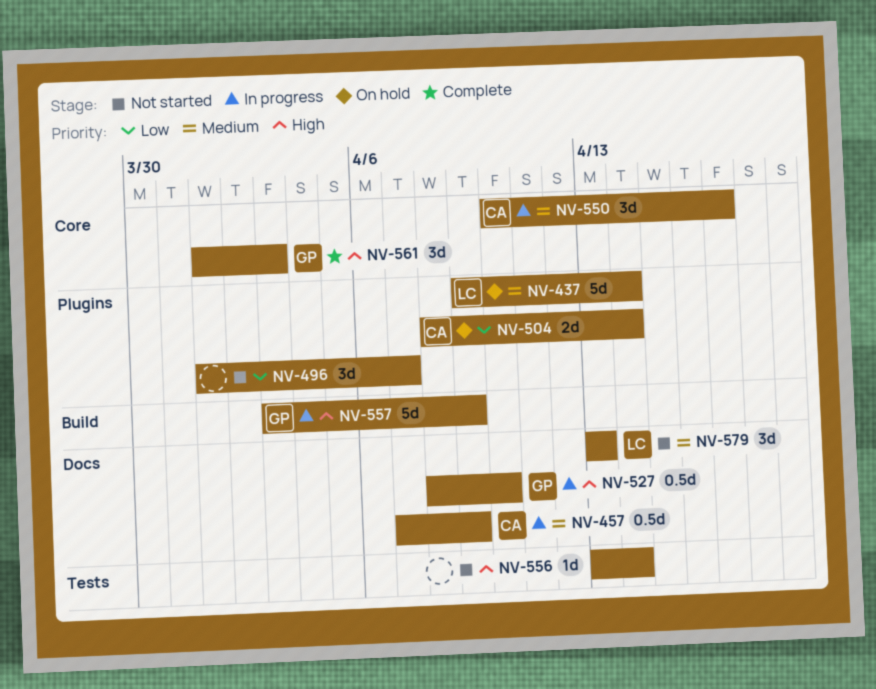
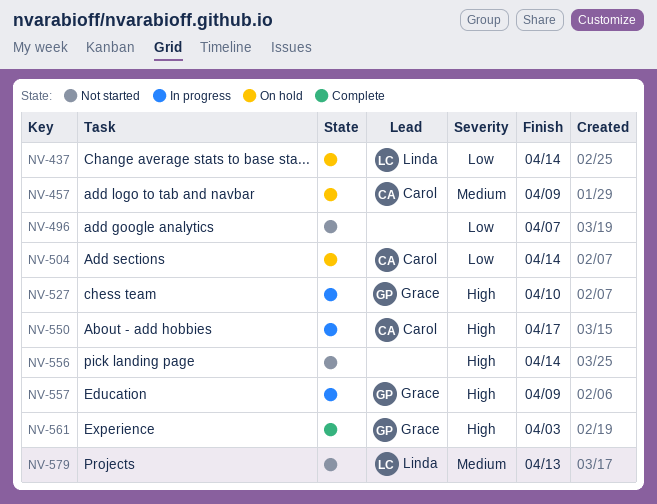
NV-437, priority: Medium -> Low
NV-457, status: In progress -> On hold
NV-550, priority: Medium -> High

